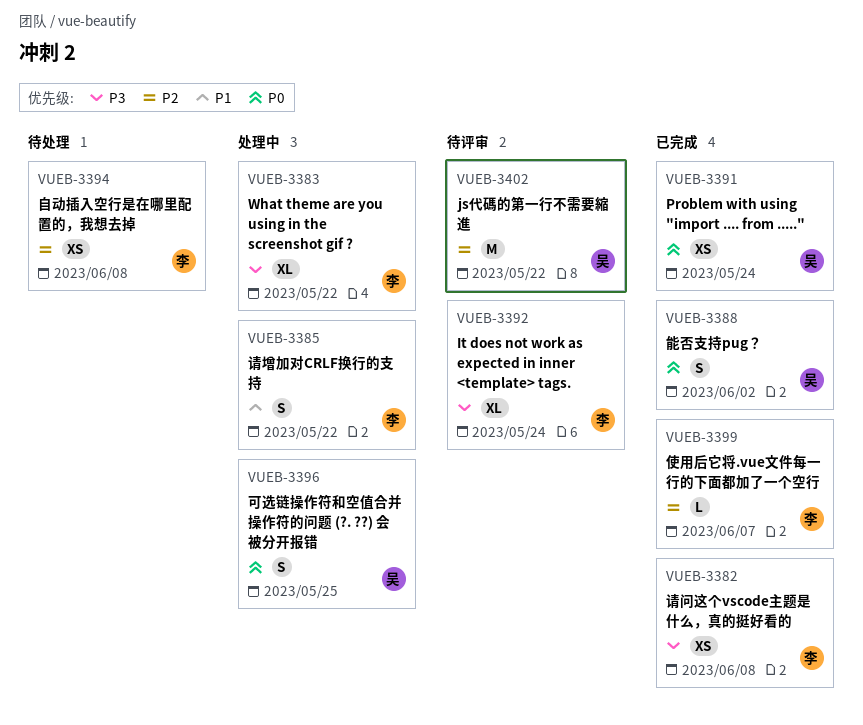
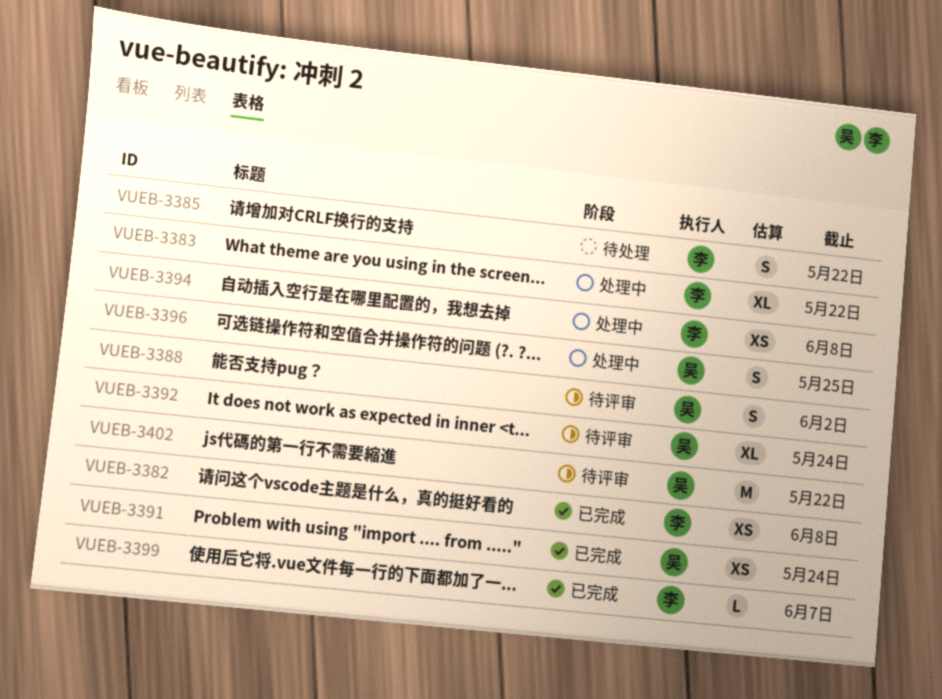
VUEB-3385, status: 处理中 -> 待处理
VUEB-3388, status: 已完成 -> 待评审
VUEB-3392, owner: 李 -> 吴
VUEB-3394, status: 待处理 -> 处理中

